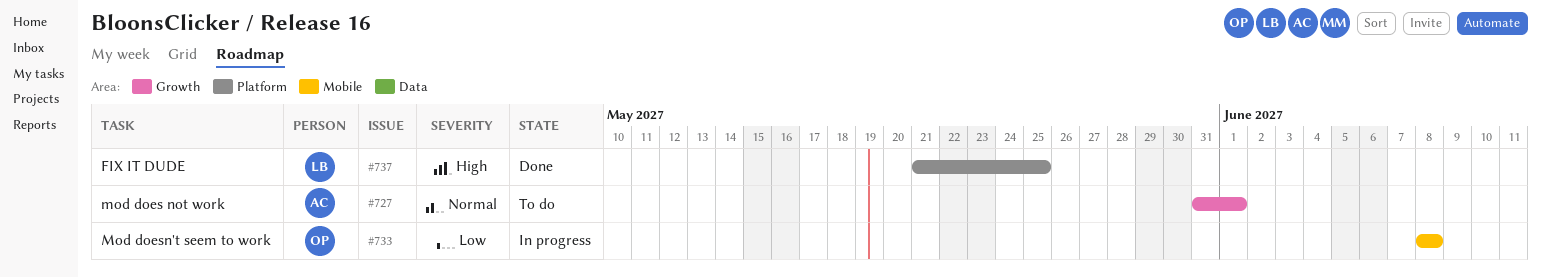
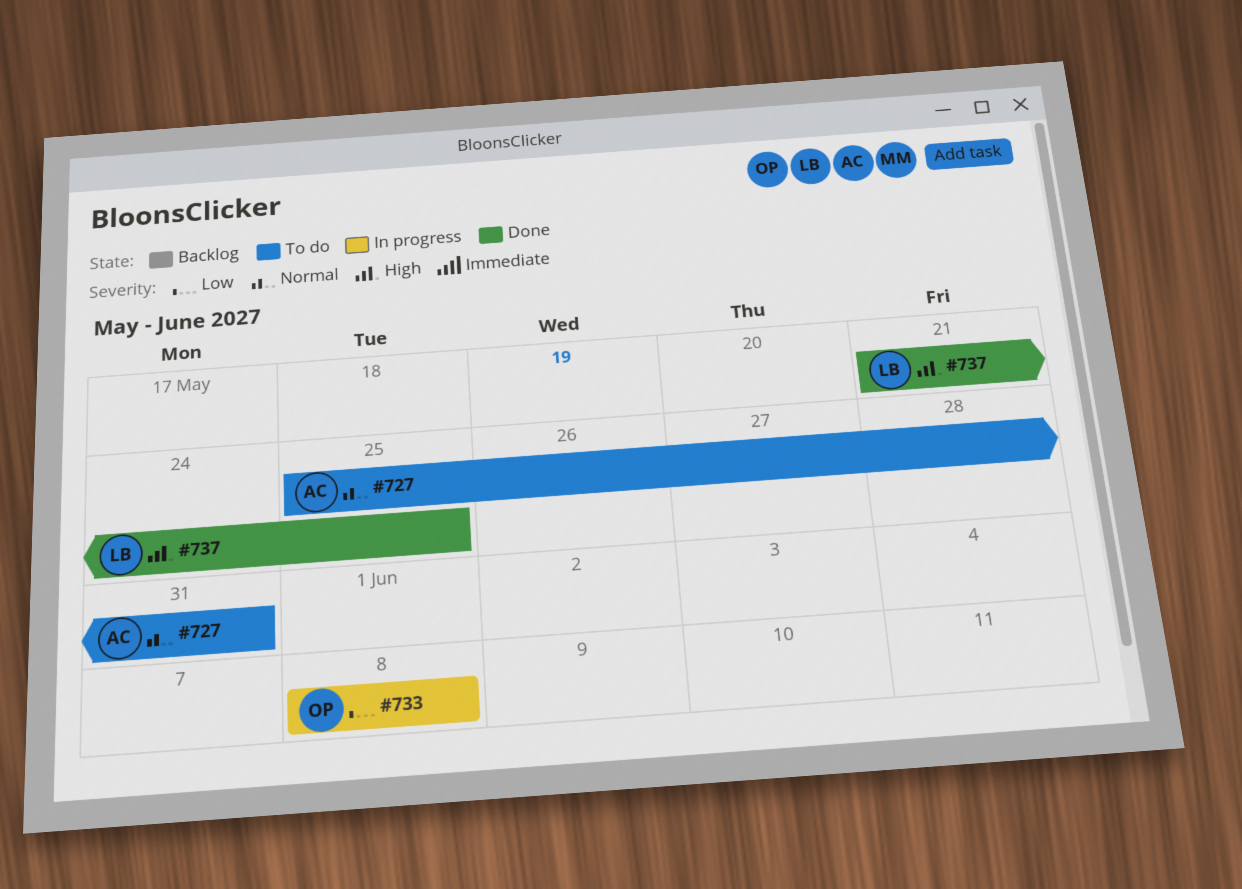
#727, start: May 31 -> May 25
#727, due: Jun 1 -> May 31

